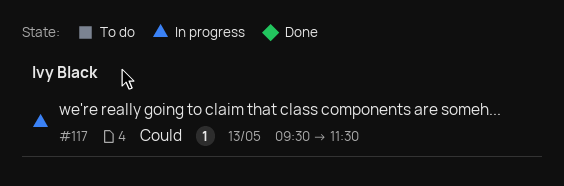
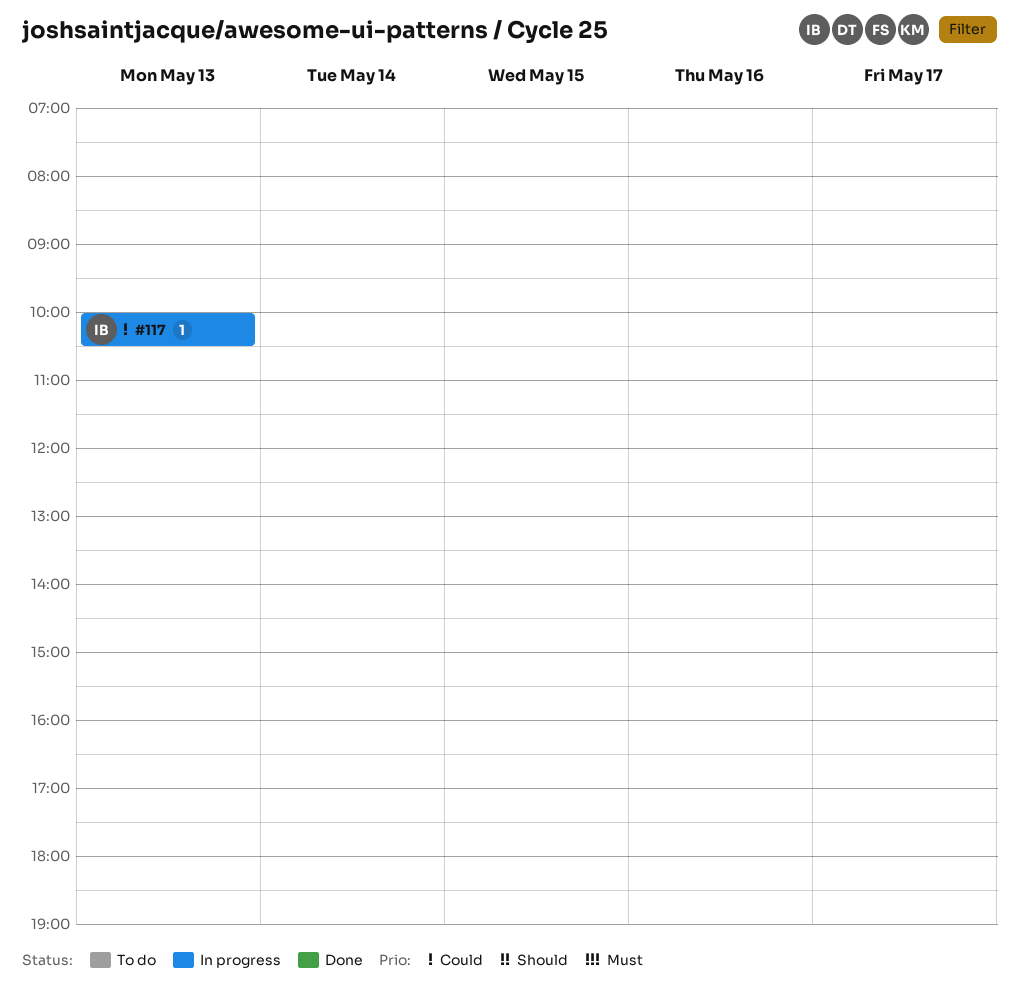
#117, begins: 09:30 -> 10:00
#117, ends: 11:30 -> 10:30

